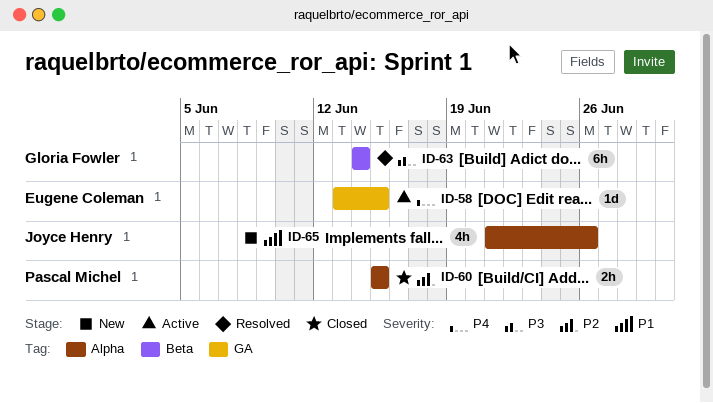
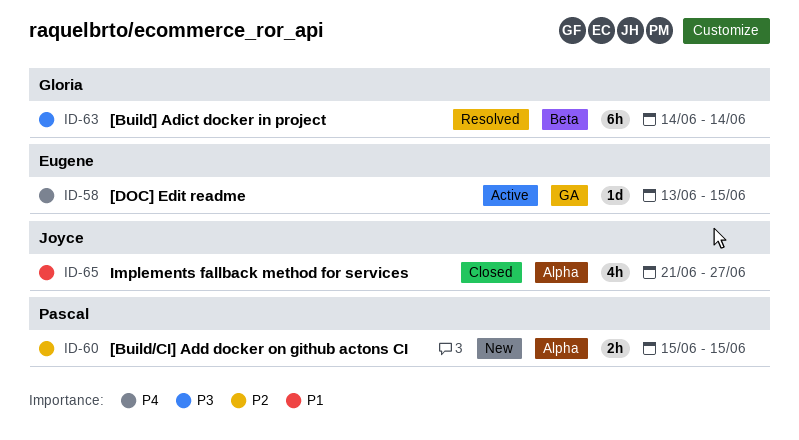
ID-60, status: Closed -> New
ID-65, status: New -> Closed
ID-65, due: Jun 26 -> Jun 27

